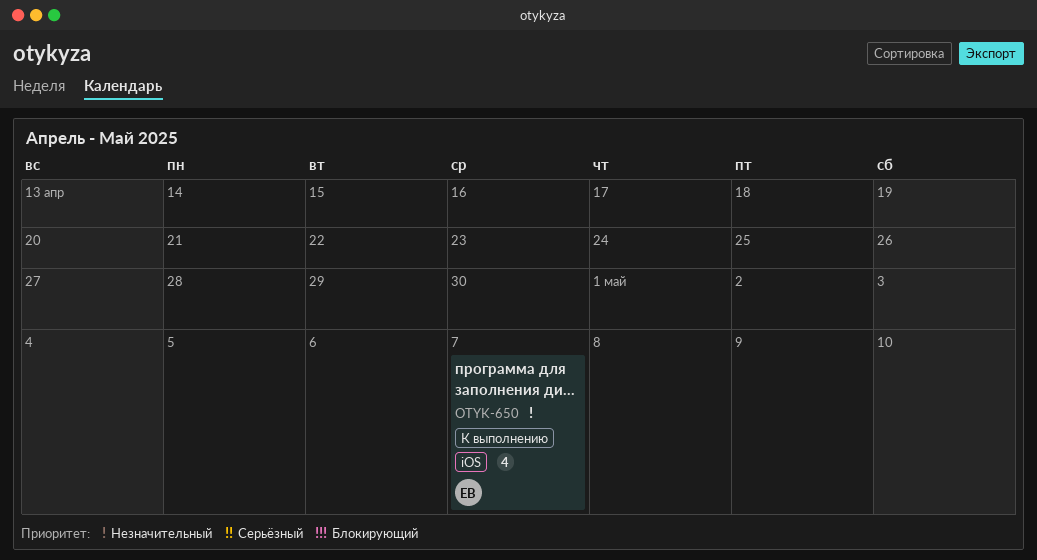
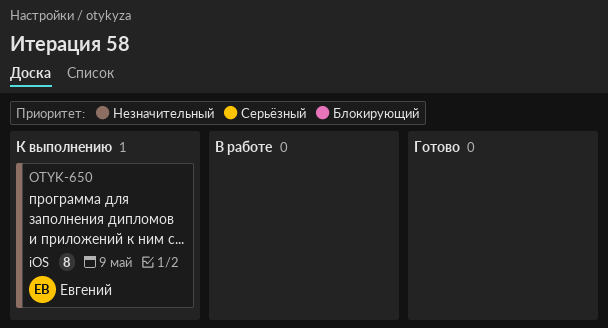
OTYK-650, estimate: 4 -> 8
OTYK-650, due: May 7 -> May 9

